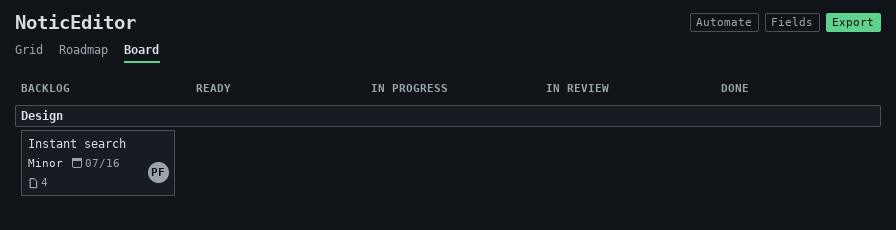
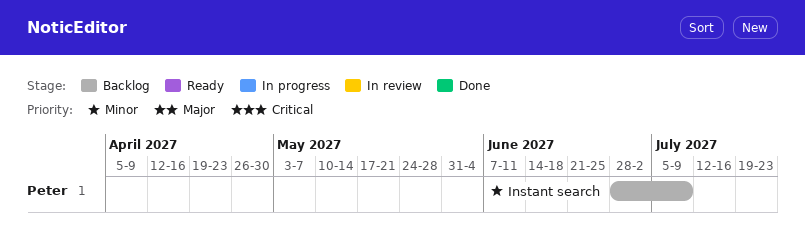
Instant search, due: Jul 16 -> Jul 9

